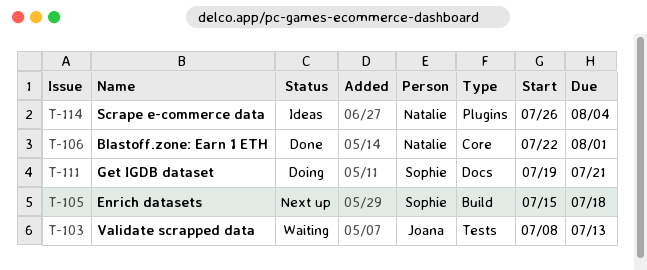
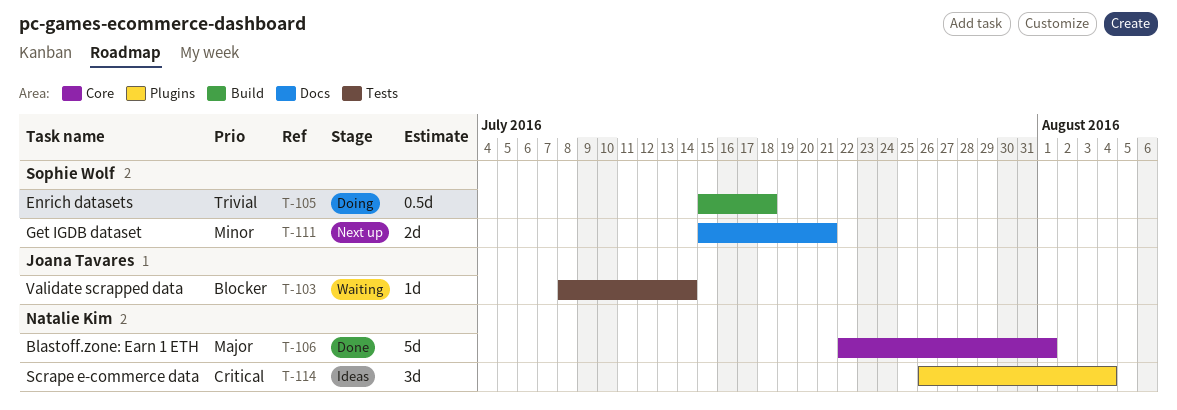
T-103, due: Jul 13 -> Jul 14
T-105, status: Next up -> Doing
T-111, status: Doing -> Next up
T-111, start: Jul 19 -> Jul 15

